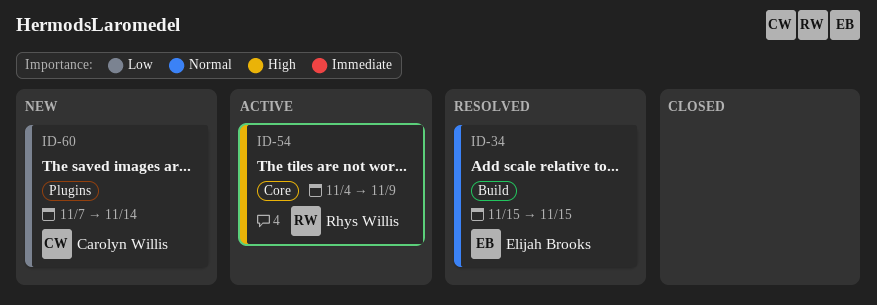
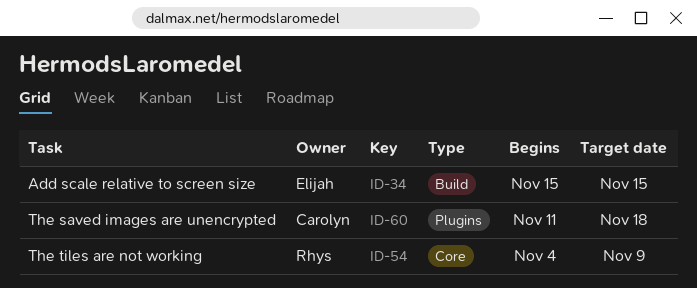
ID-60, start: Nov 7 -> Nov 11
ID-60, due: Nov 14 -> Nov 18

